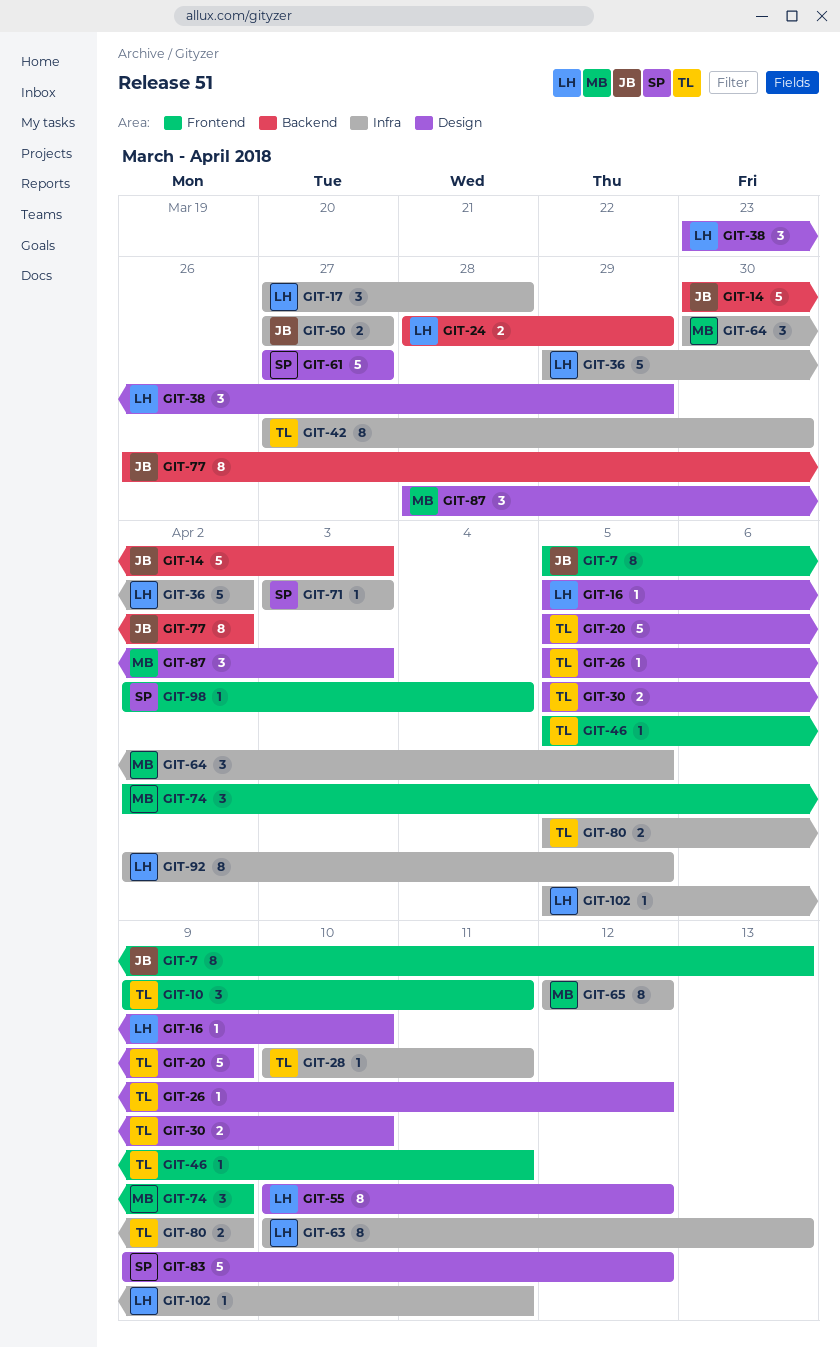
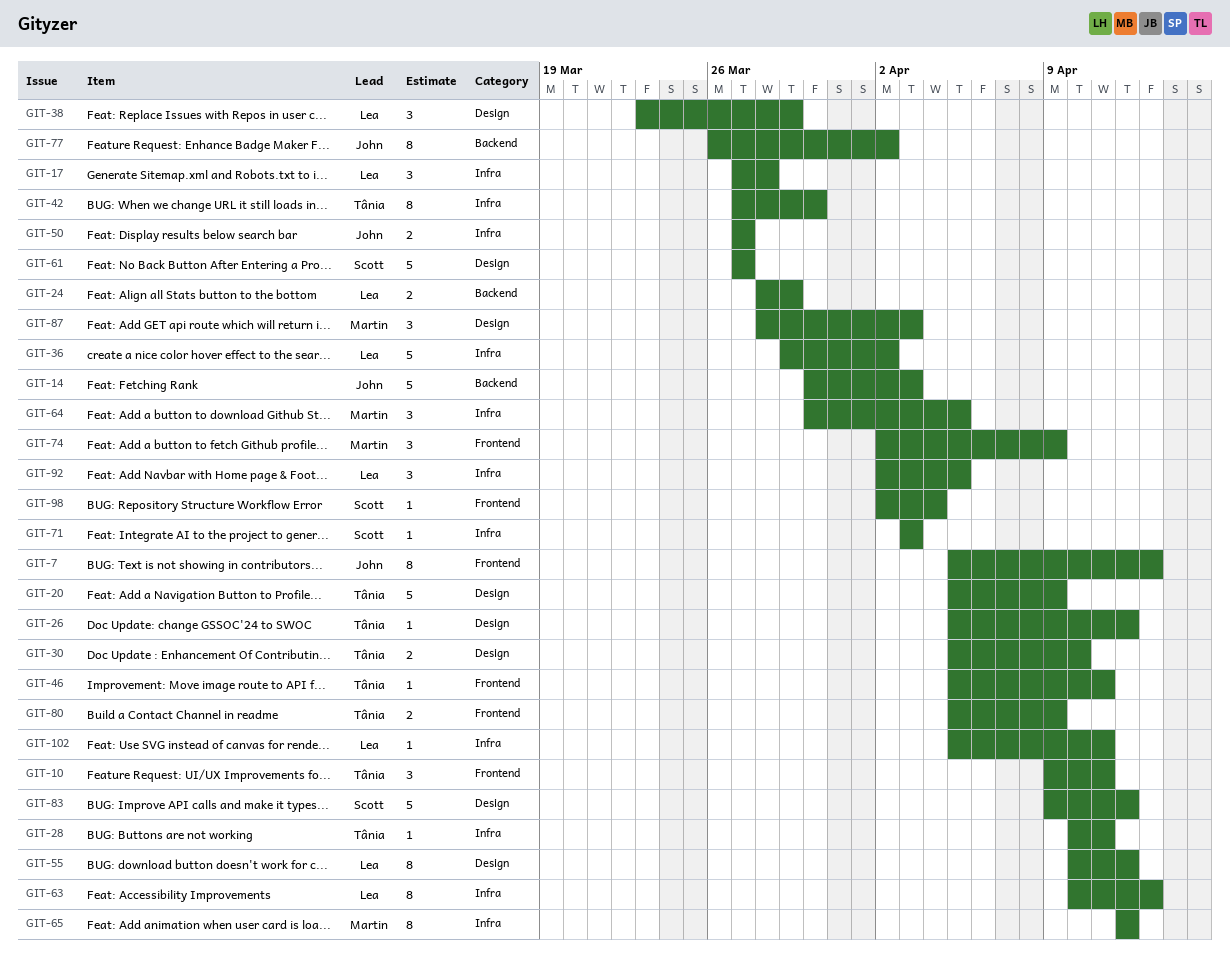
GIT-16: present -> none
GIT-80, label: Infra -> Frontend
GIT-92, estimate: 8 -> 3

